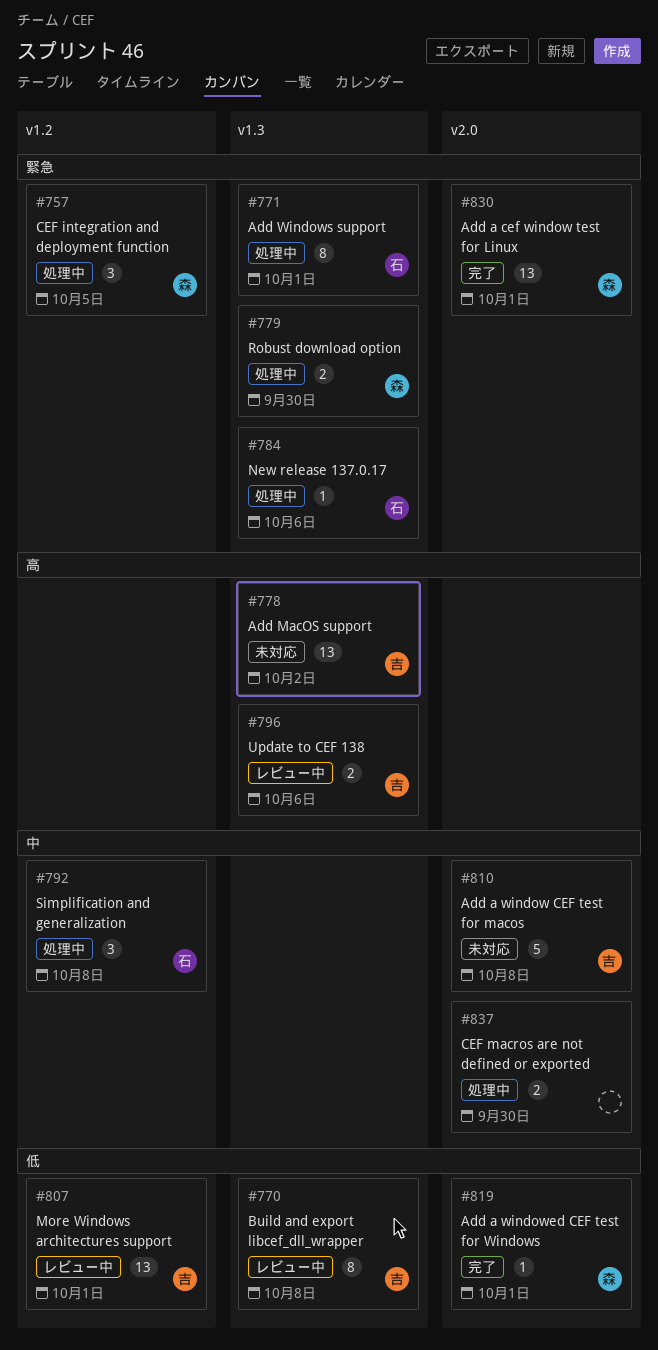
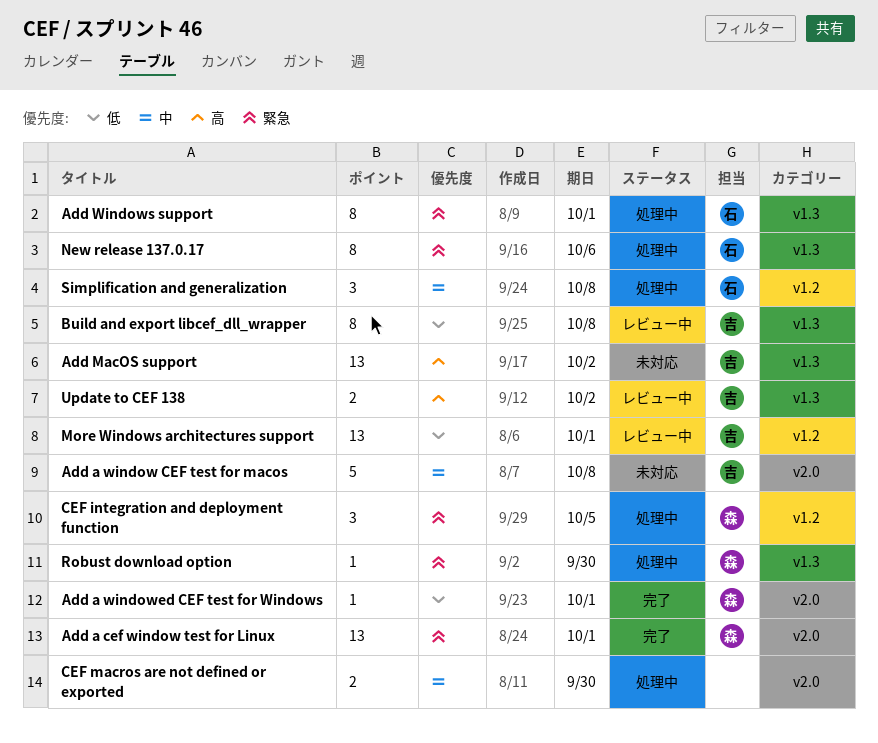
New release 137.0.17, estimate: 1 -> 8
Robust download option, estimate: 2 -> 1
Update to CEF 138, due: Oct 6 -> Oct 2

